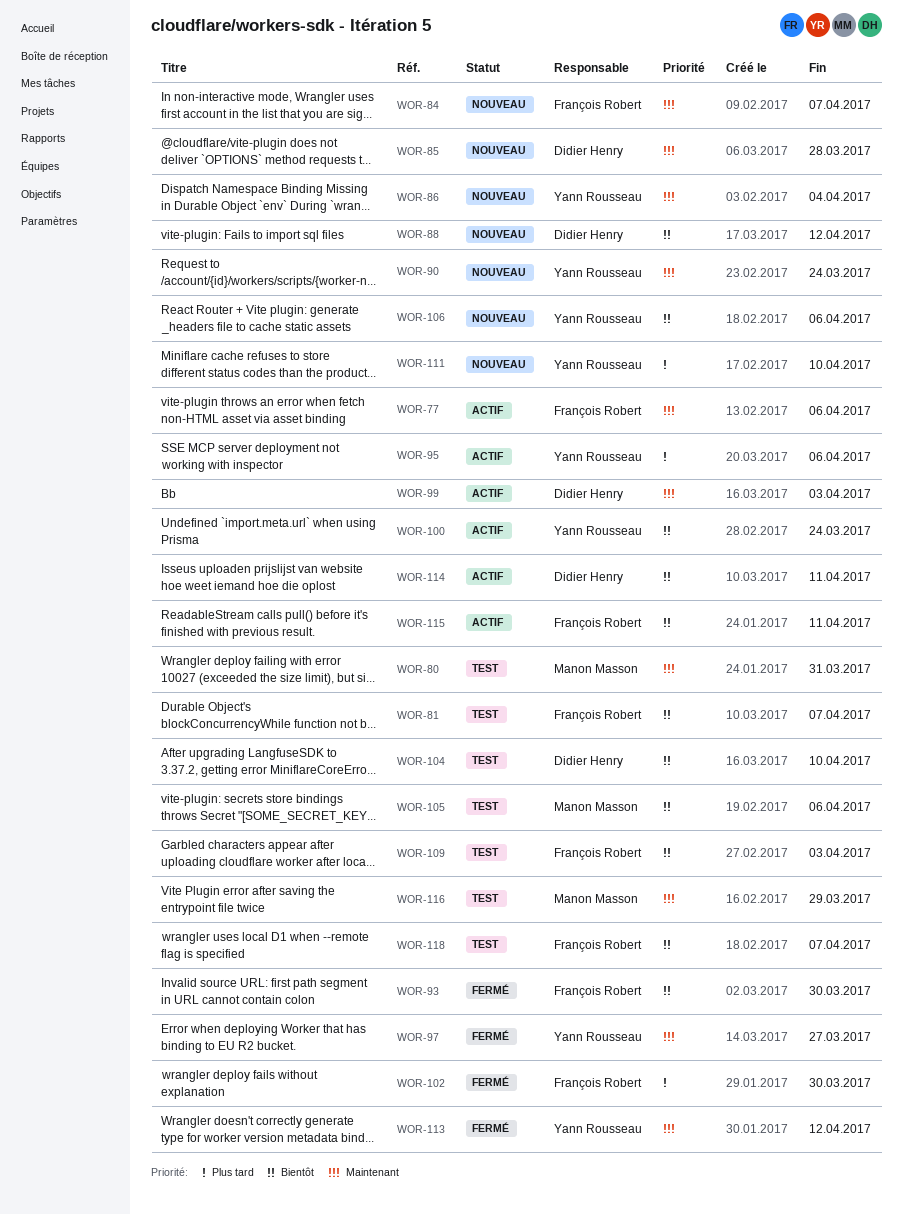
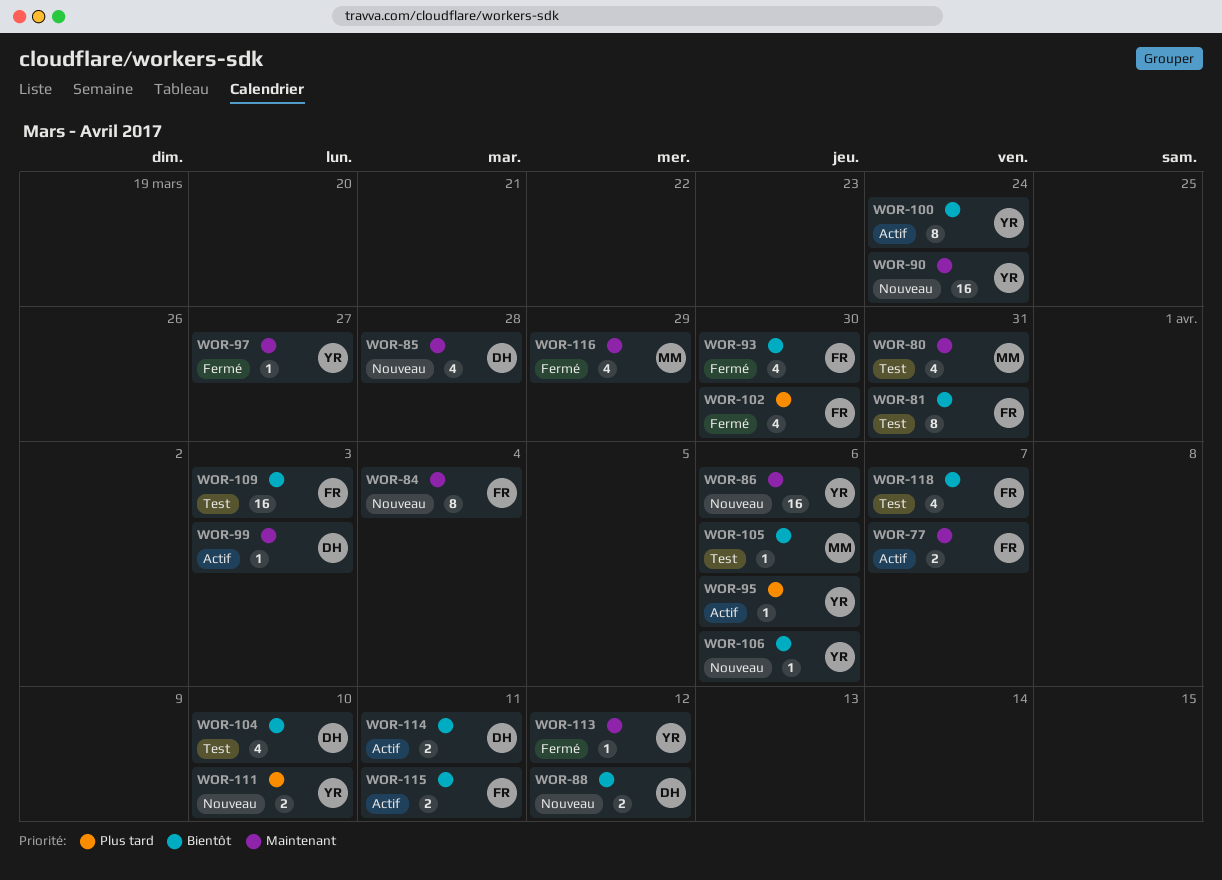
WOR-77, due: Apr 6 -> Apr 7
WOR-81, due: Apr 7 -> Mar 31
WOR-84, due: Apr 7 -> Apr 4
WOR-86, due: Apr 4 -> Apr 6
WOR-116, status: Test -> Fermé

